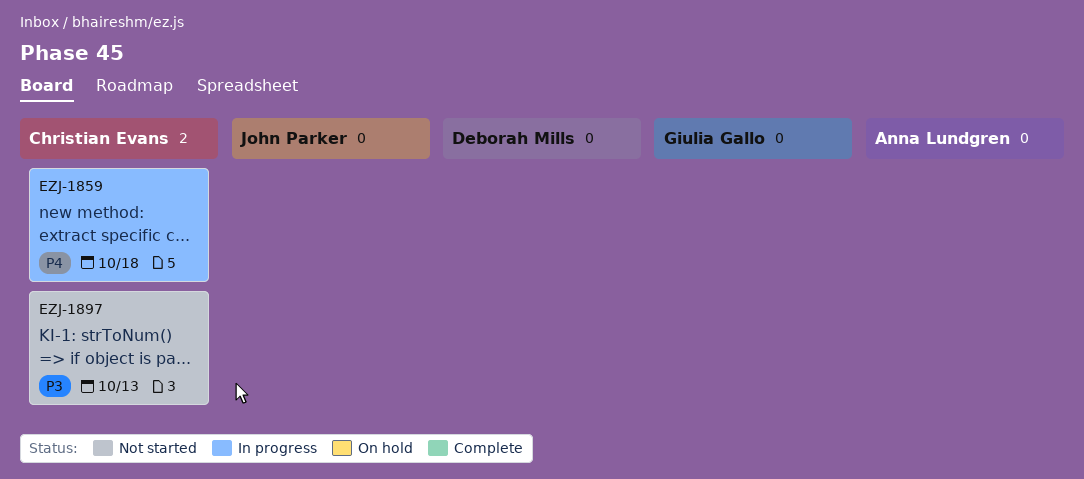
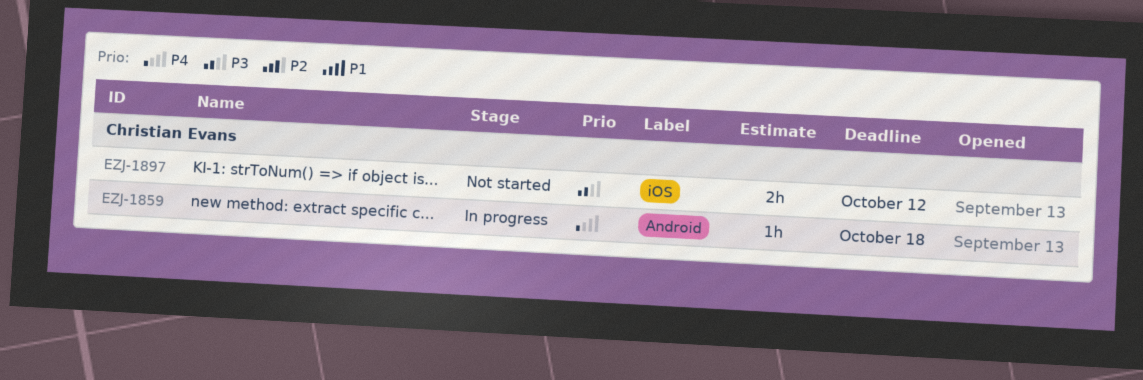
EZJ-1897, due: Oct 13 -> Oct 12

